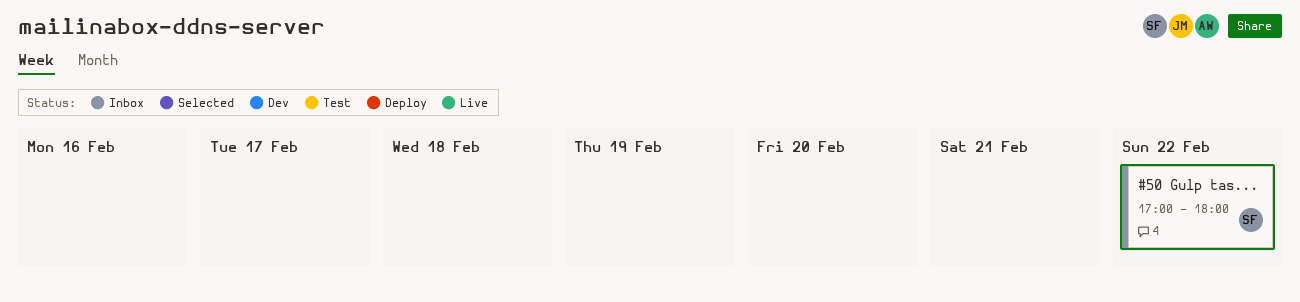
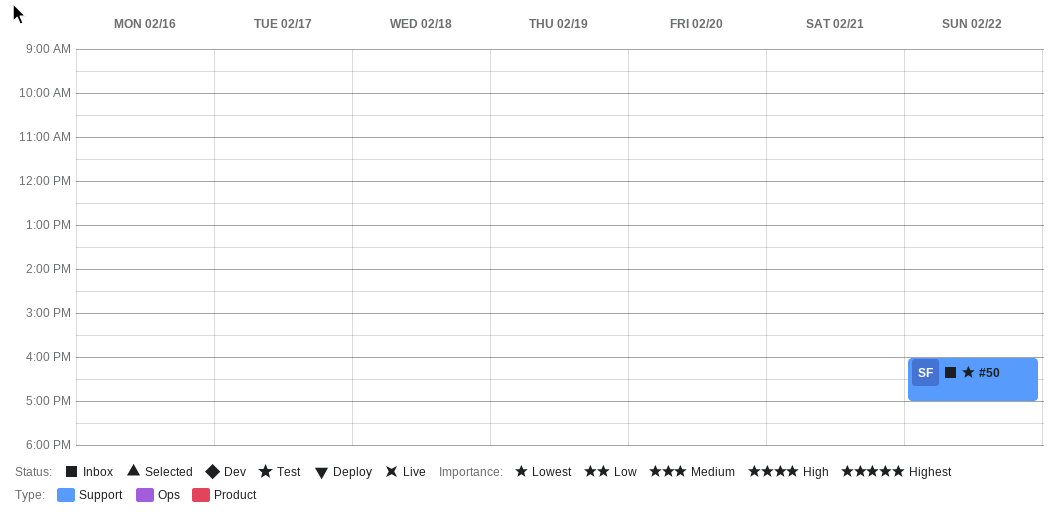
#50, begins: 17:00 -> 16:00
#50, ends: 18:00 -> 17:00

